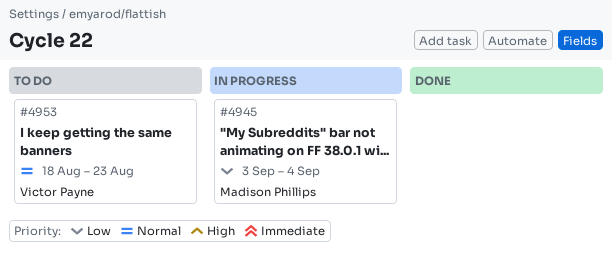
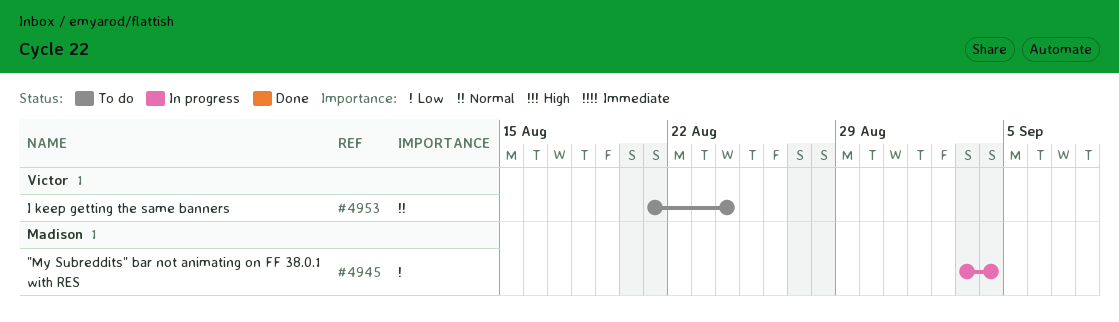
#4953, start: Aug 18 -> Aug 21
#4953, due: Aug 23 -> Aug 24

